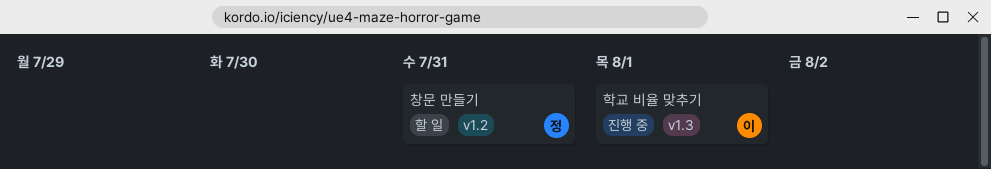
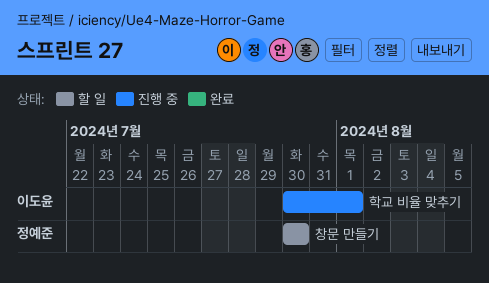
창문 만들기, due: Jul 31 -> Jul 30

